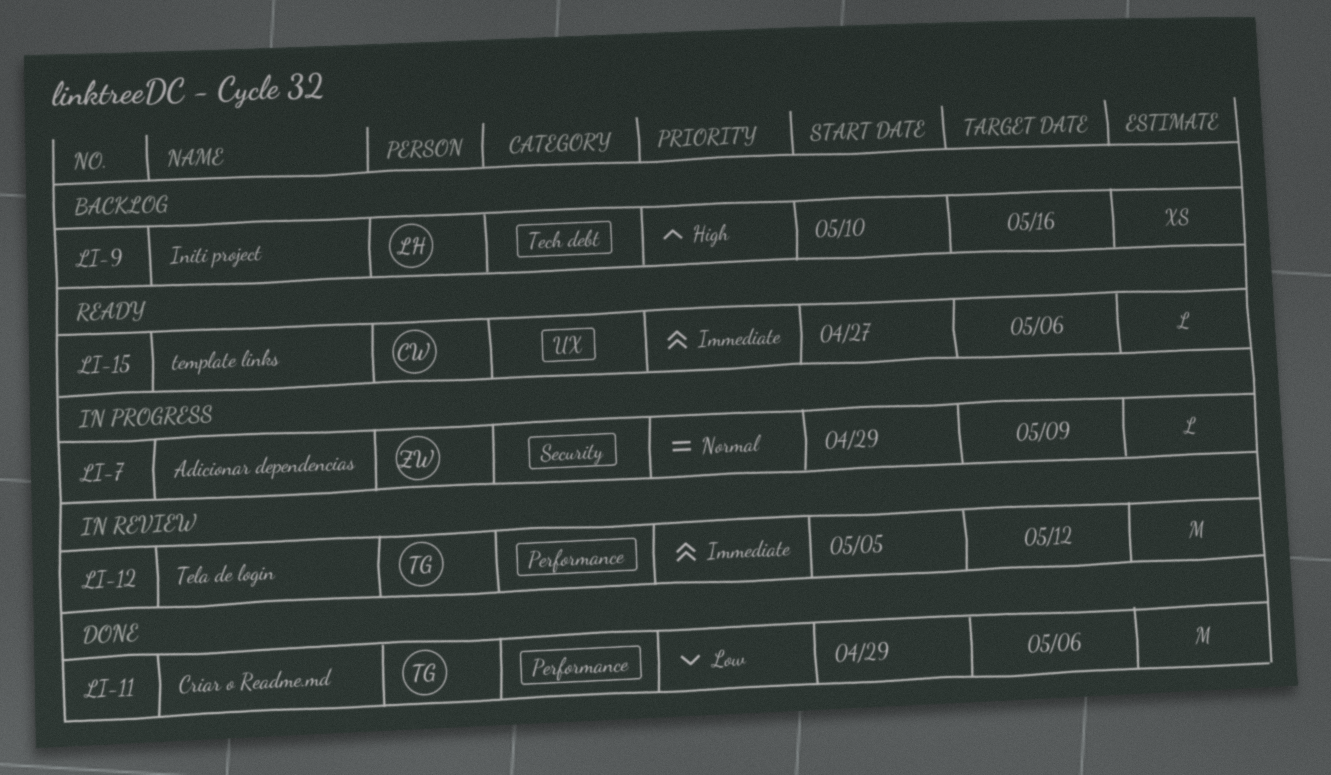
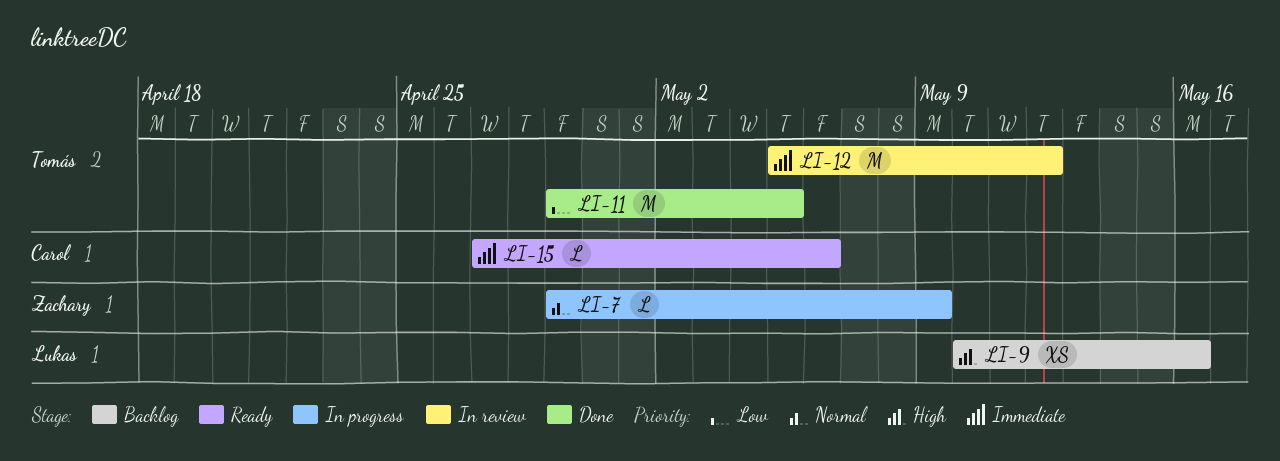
LI-11, due: May 6 -> May 5

